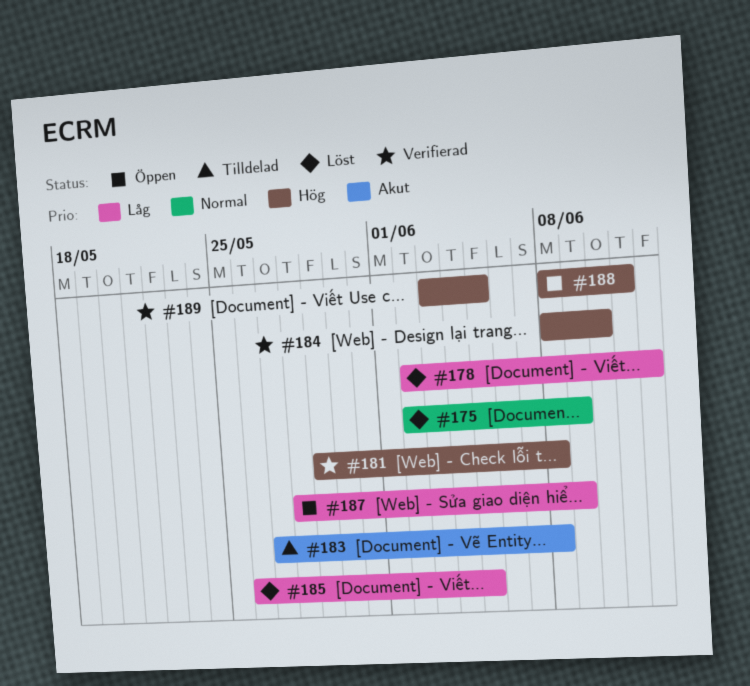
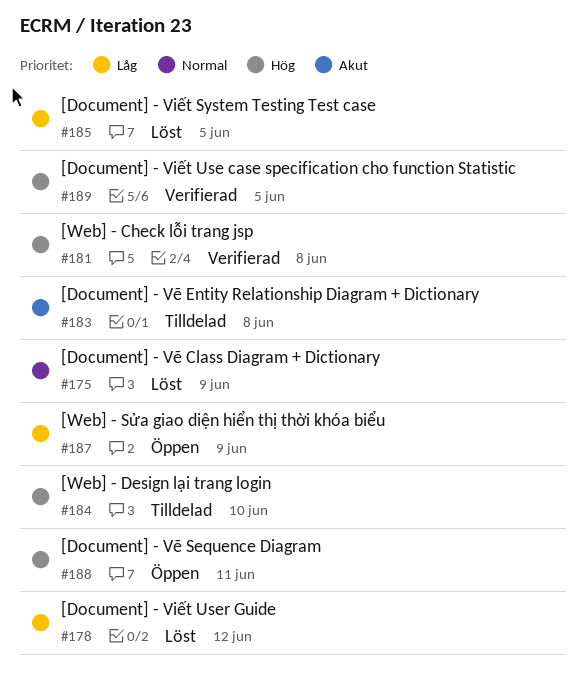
#184, status: Verifierad -> Tilldelad

